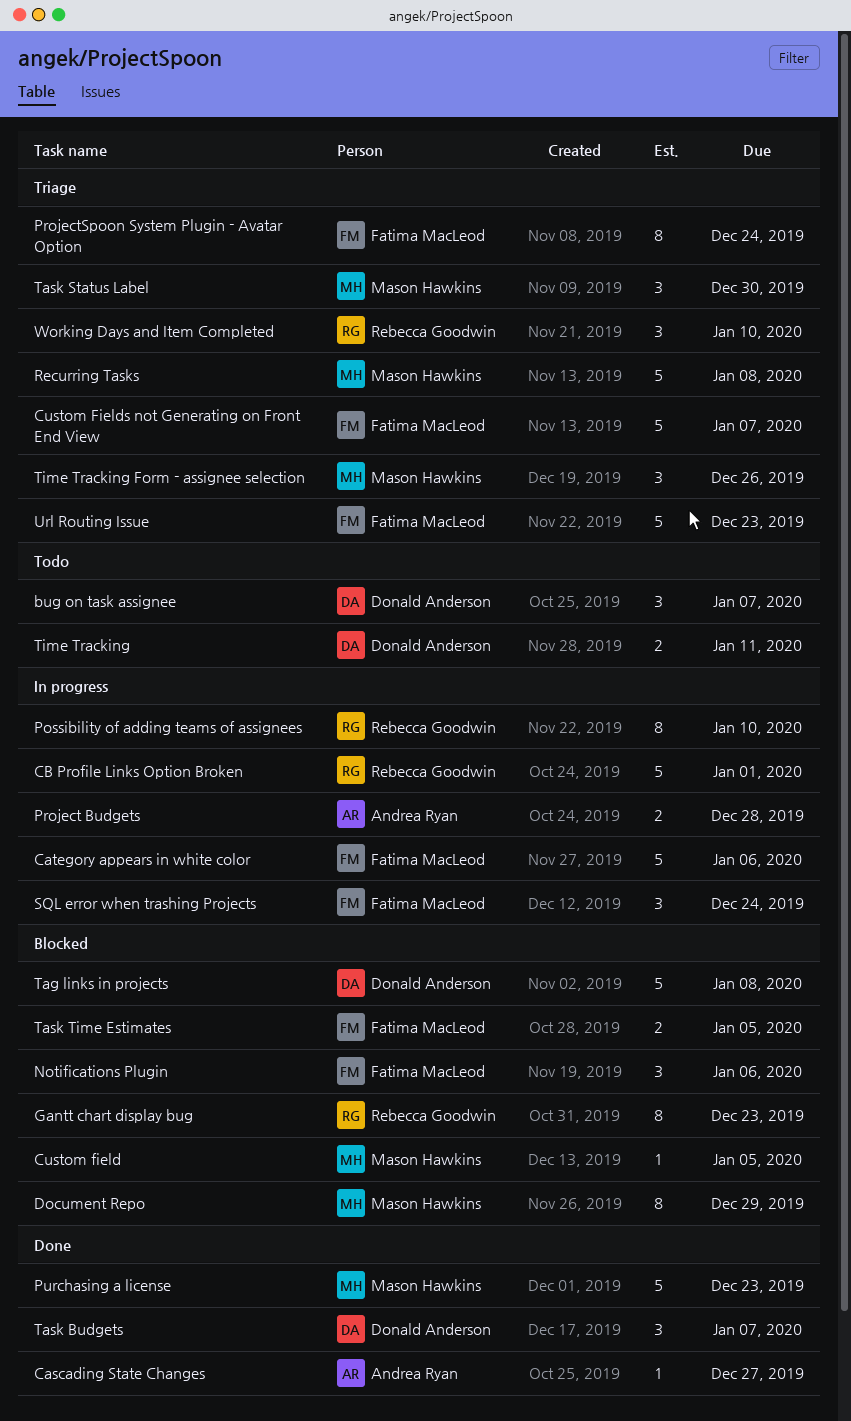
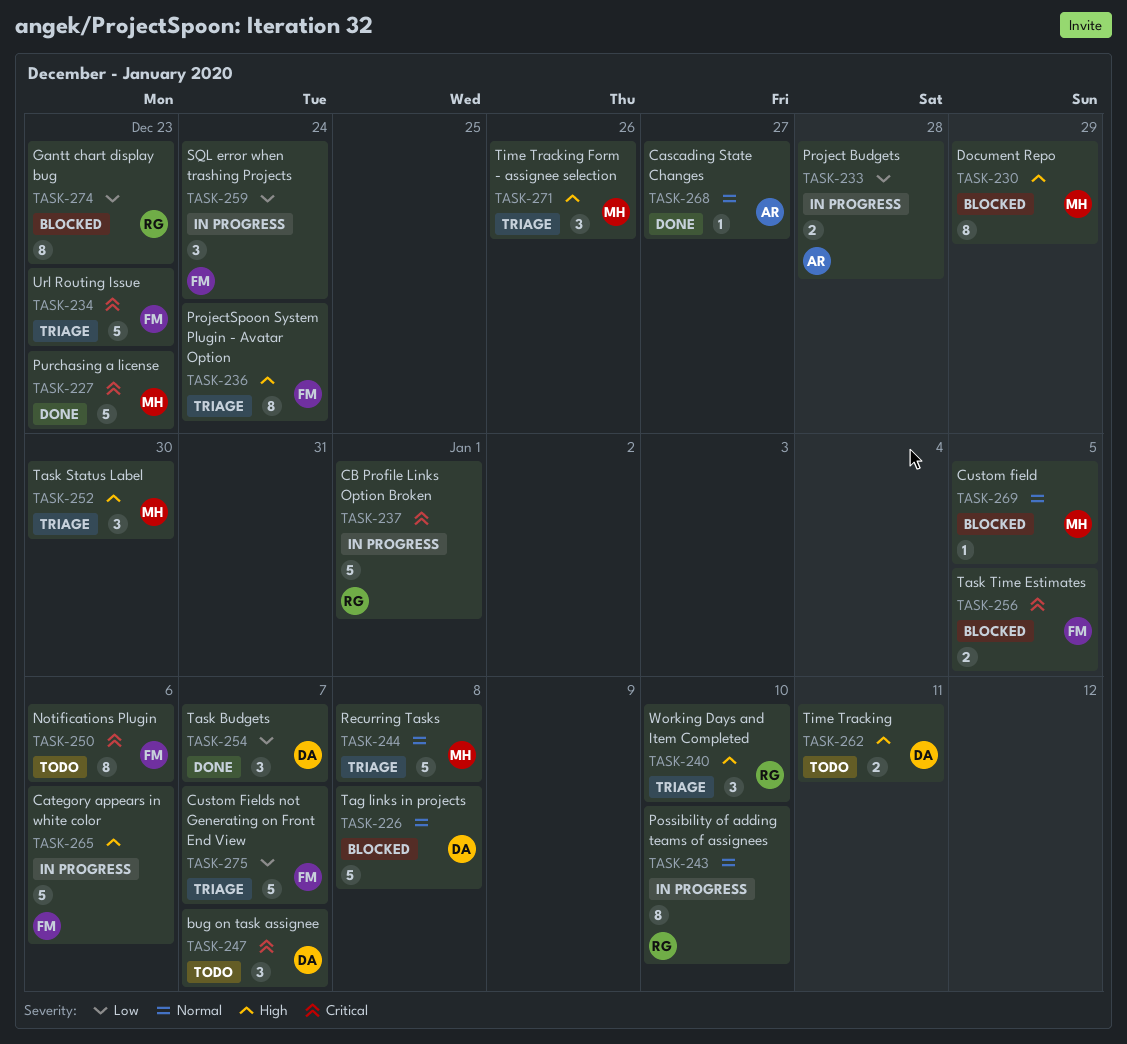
Notifications Plugin, status: Blocked -> Todo
Notifications Plugin, estimate: 3 -> 8

